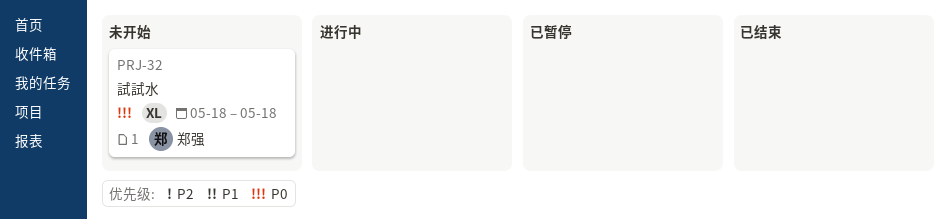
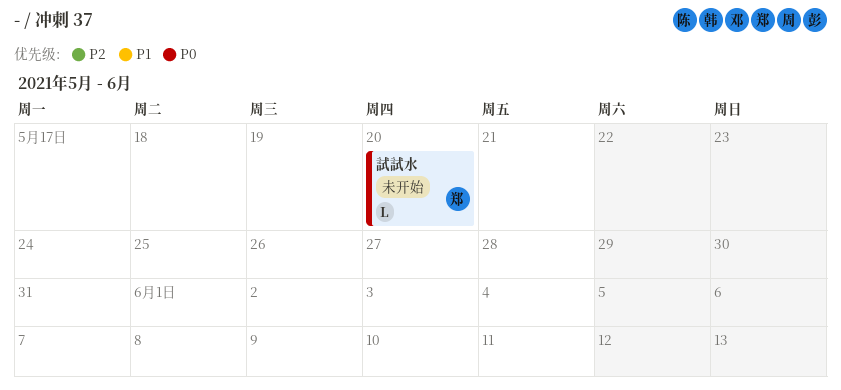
試試水, estimate: XL -> L
試試水, due: May 18 -> May 20

